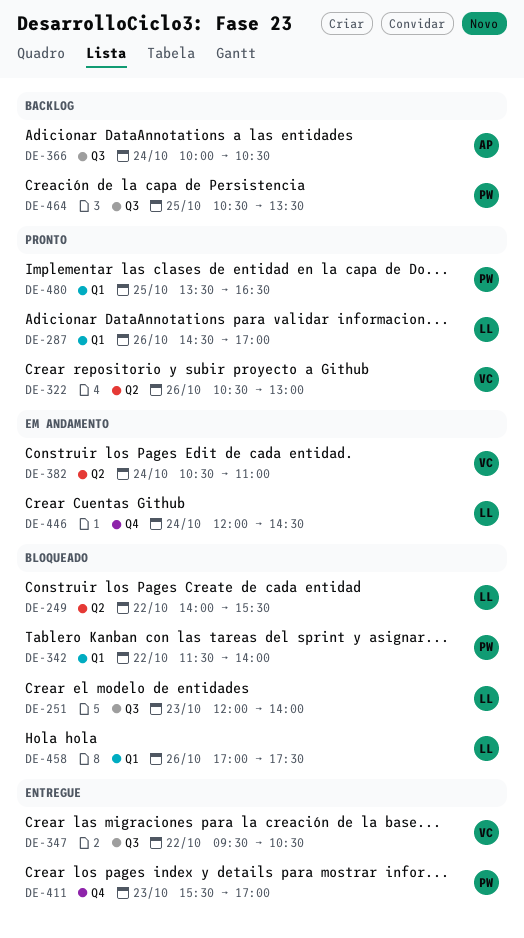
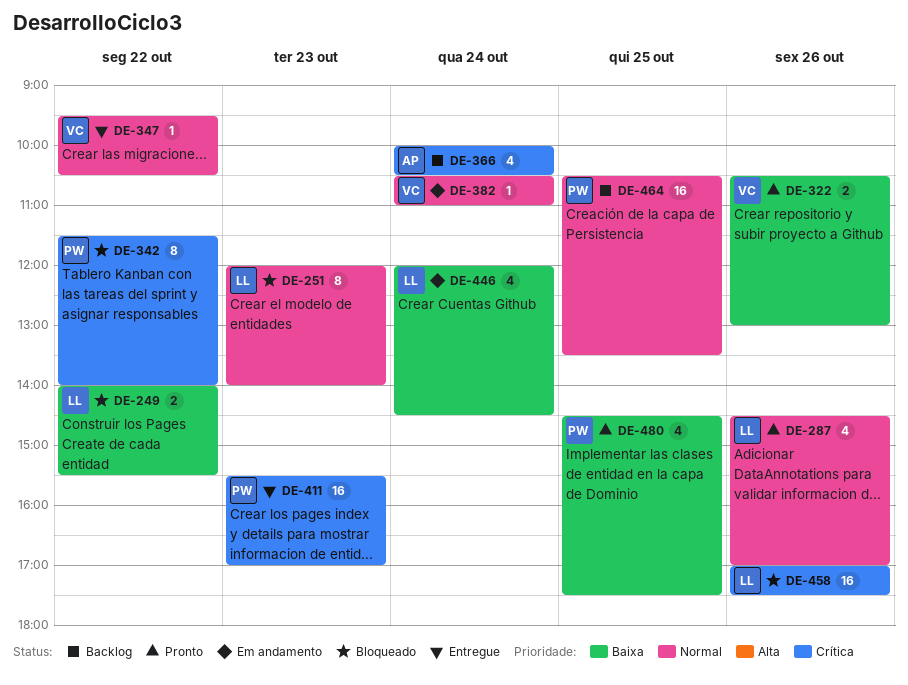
DE-480, begins: 13:30 -> 14:30
DE-480, ends: 16:30 -> 17:30

